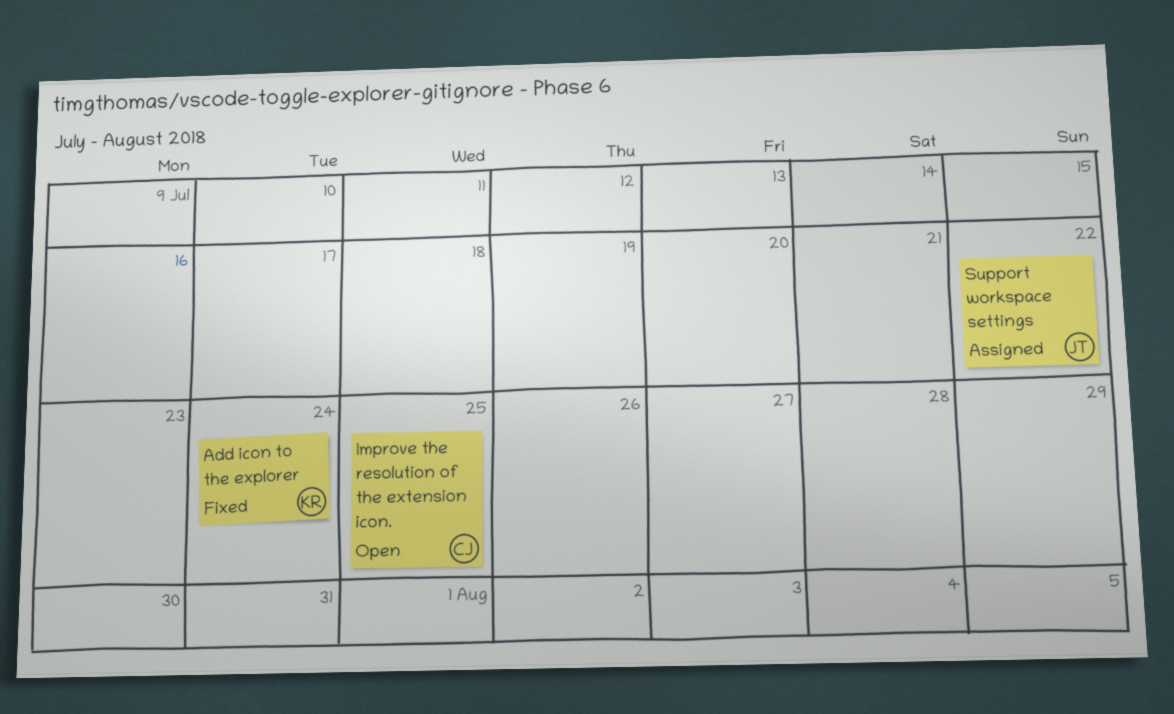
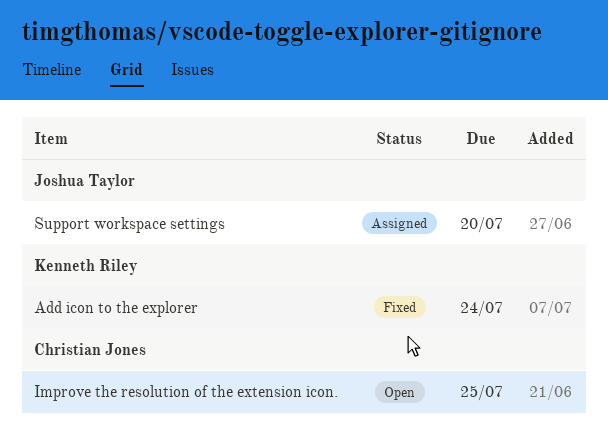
Support workspace settings, due: Jul 22 -> Jul 20

